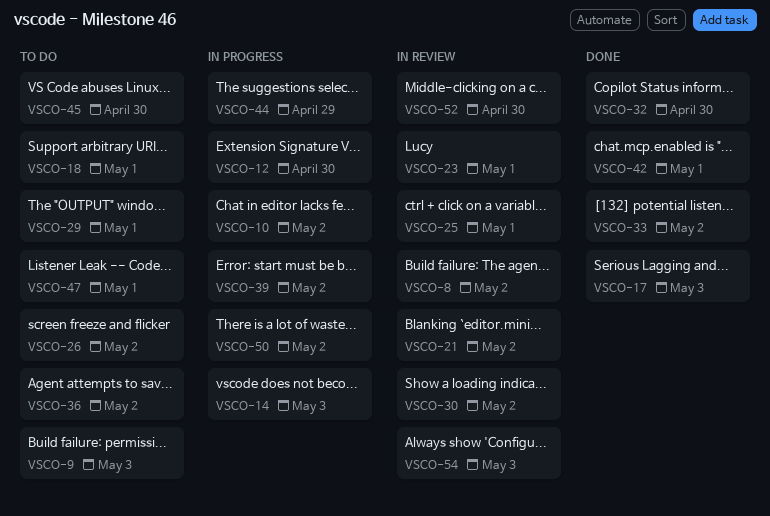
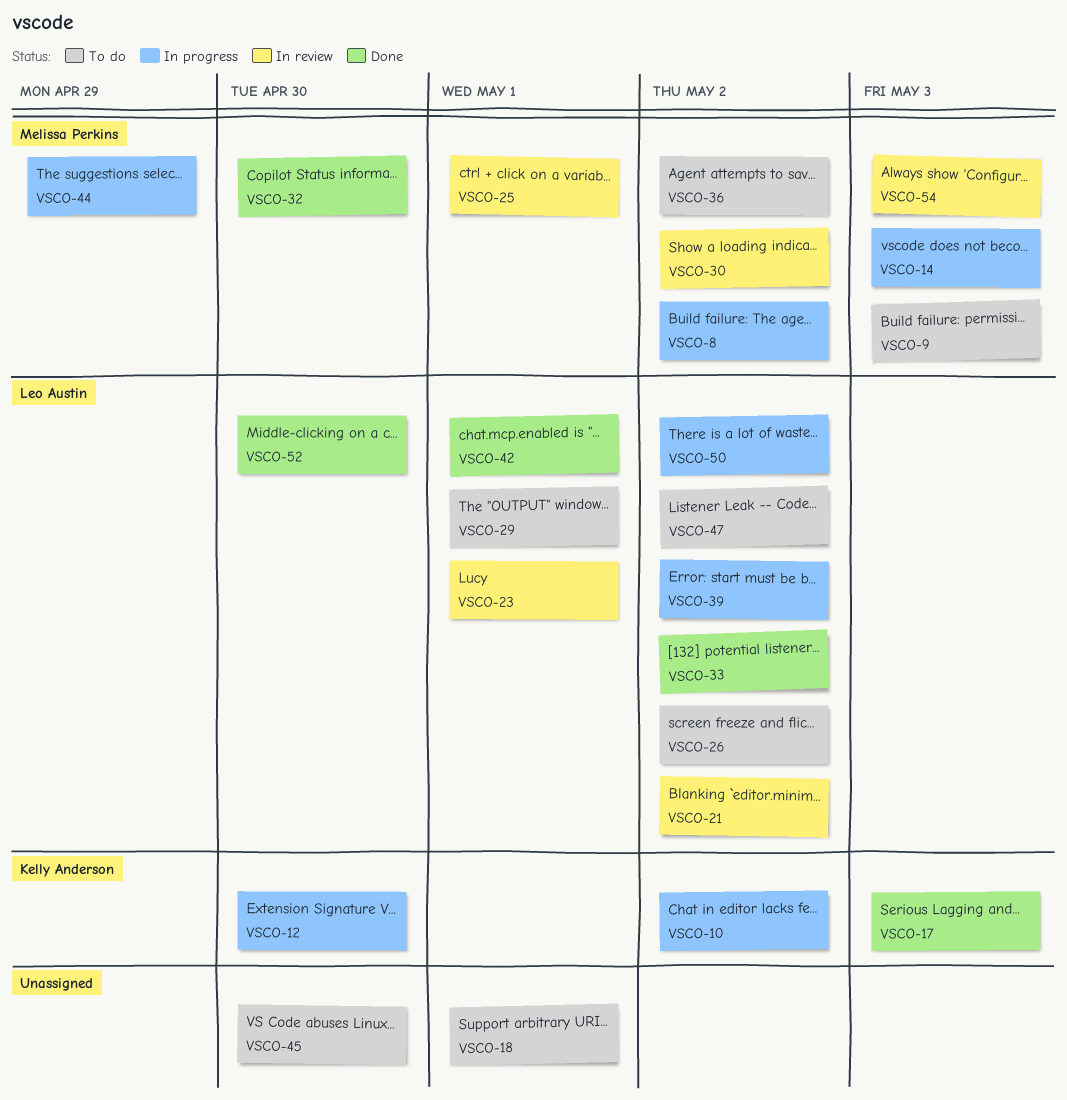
VSCO-8, status: In review -> In progress
VSCO-47, due: May 1 -> May 2
VSCO-52, status: In review -> Done

